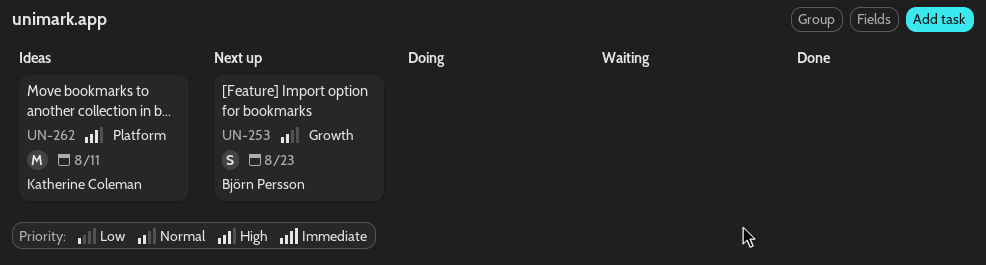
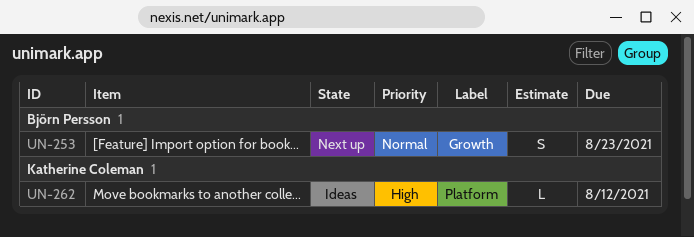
UN-262, estimate: M -> L
UN-262, due: Aug 11 -> Aug 12

